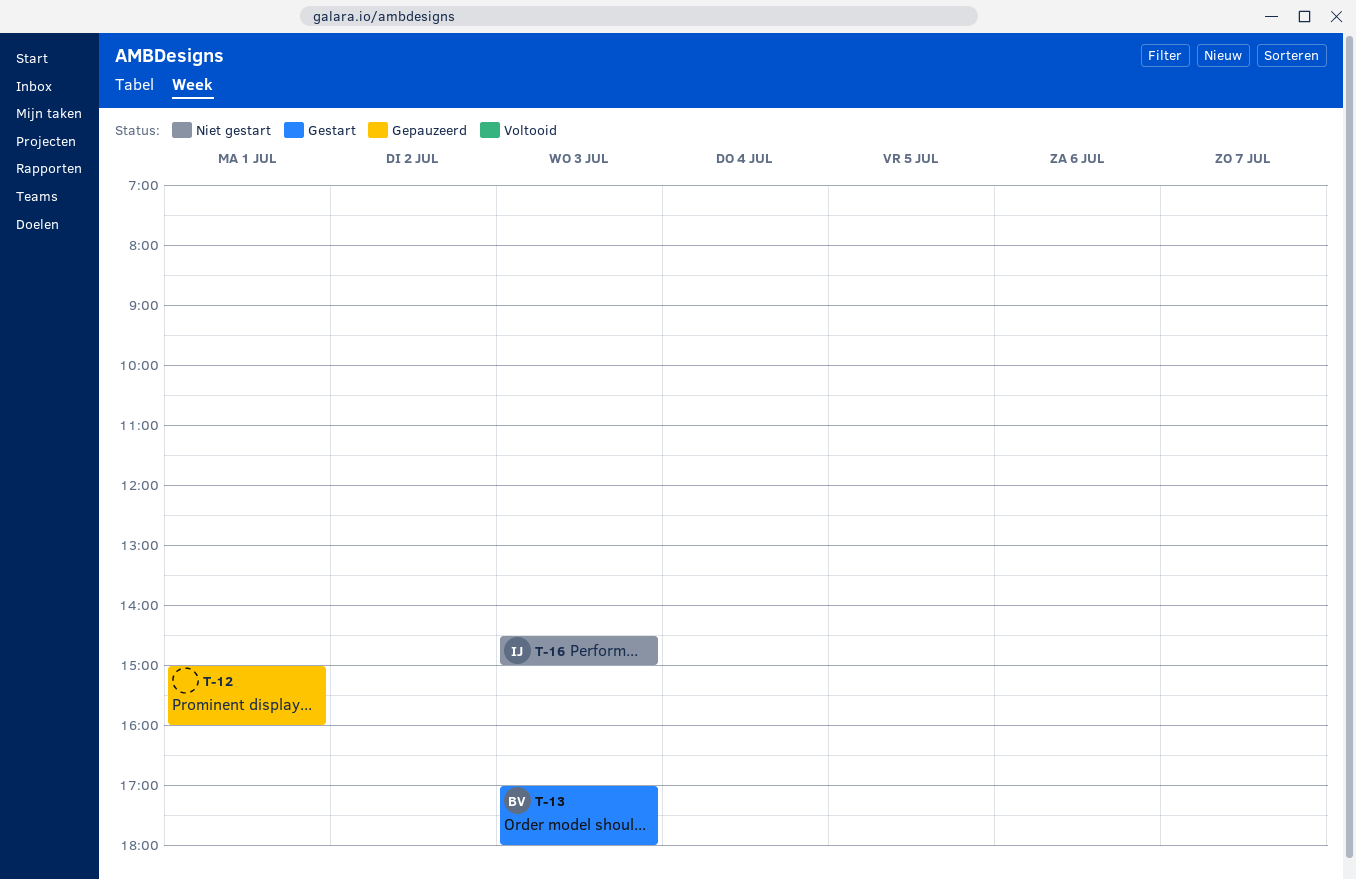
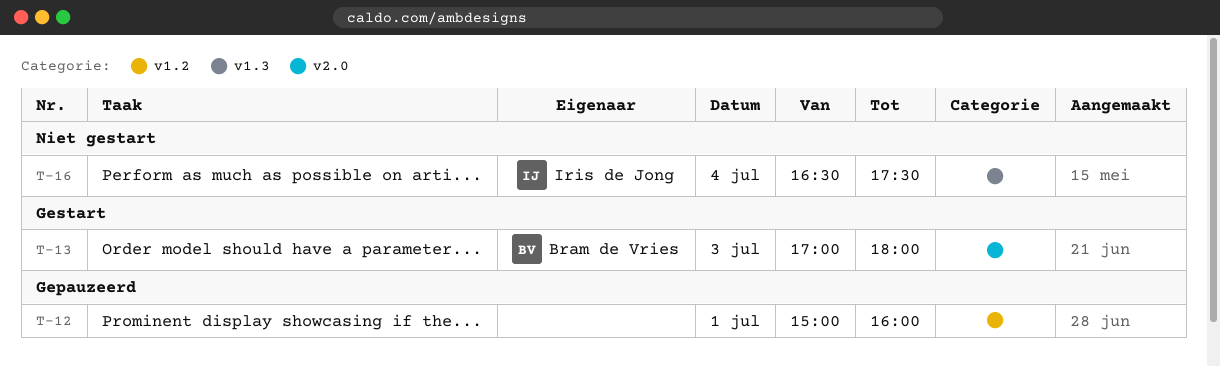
T-16, day: Jul 3 -> Jul 4
T-16, begins: 14:30 -> 16:30
T-16, ends: 15:00 -> 17:30

